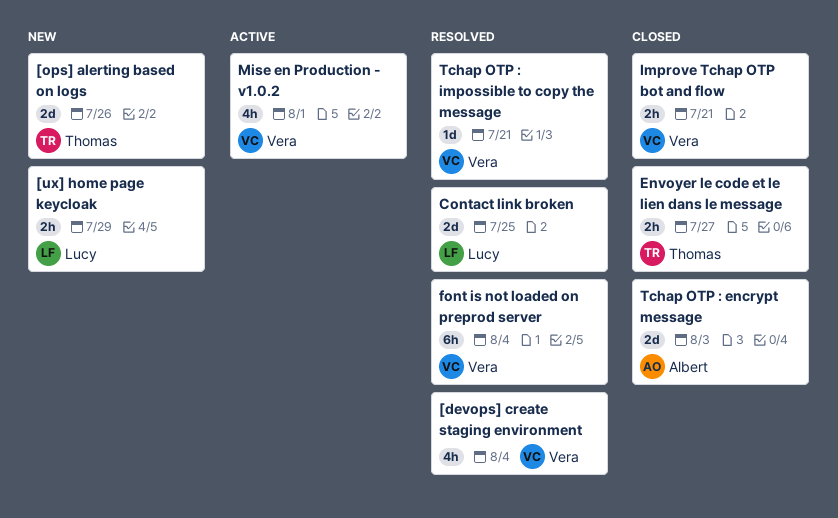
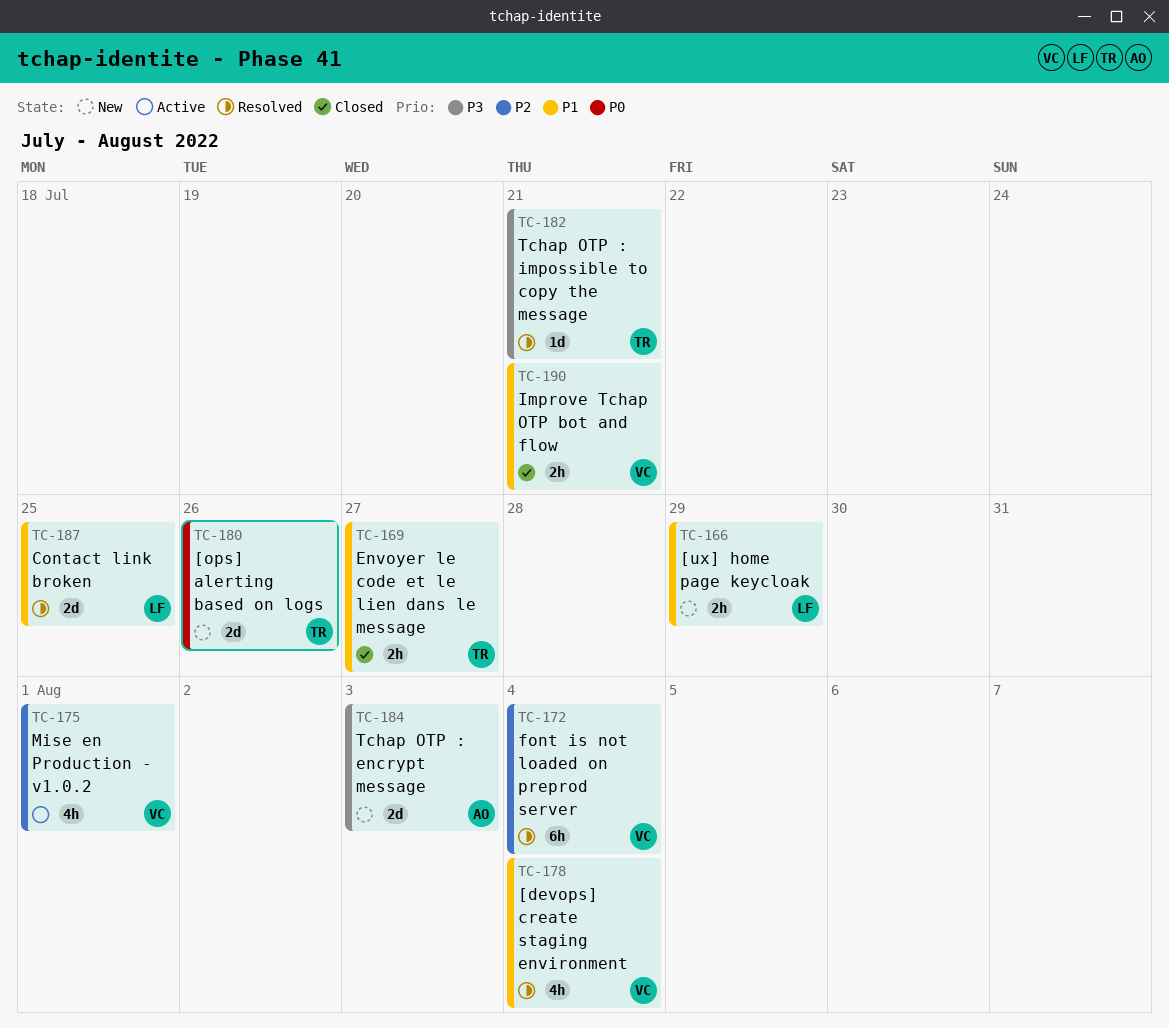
Tchap OTP : encrypt message, status: Closed -> New
Tchap OTP : impossible to copy the message, owner: Vera -> Thomas

